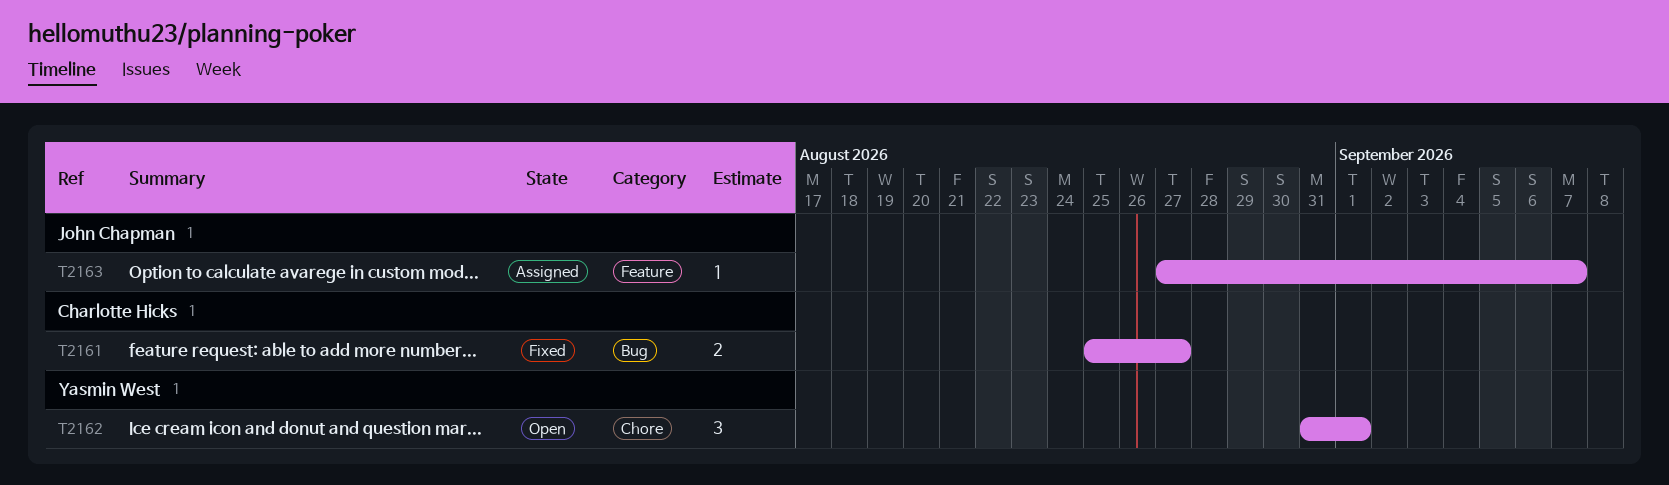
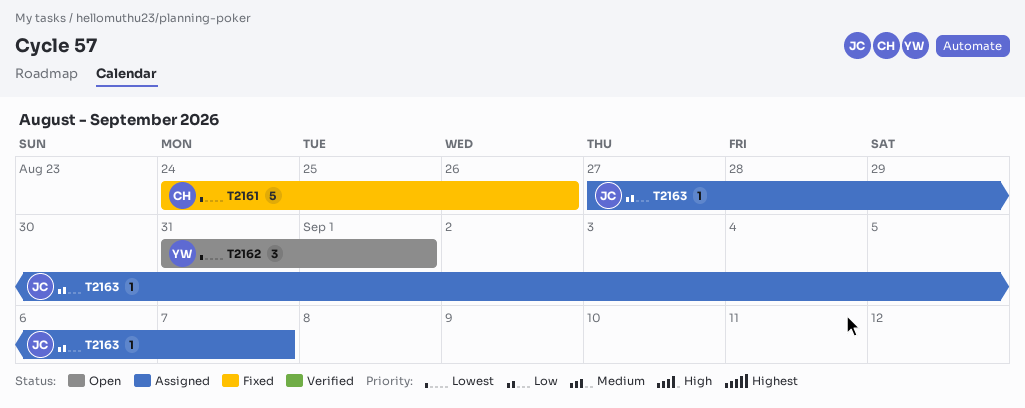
T2161, estimate: 2 -> 5
T2161, start: Aug 25 -> Aug 24
T2161, due: Aug 27 -> Aug 26

